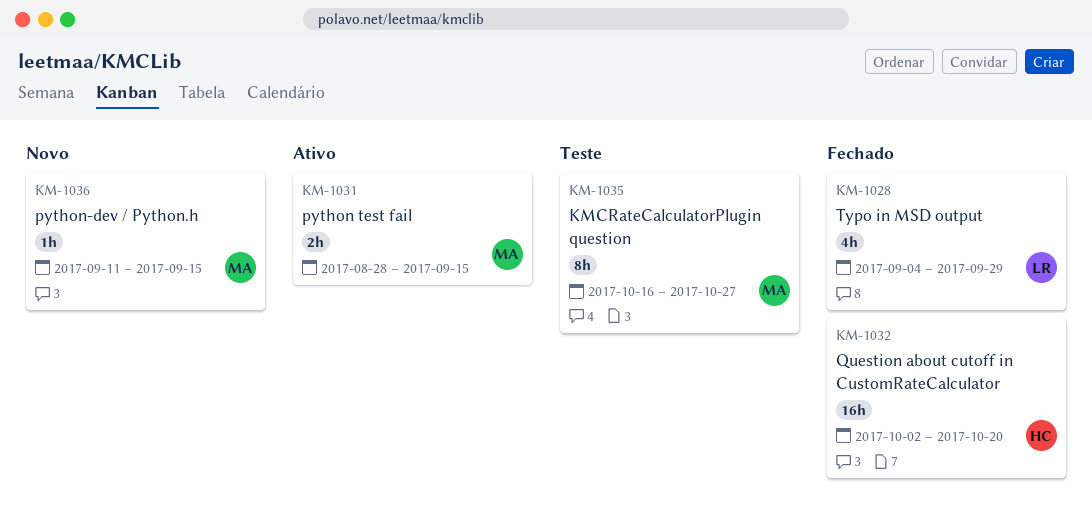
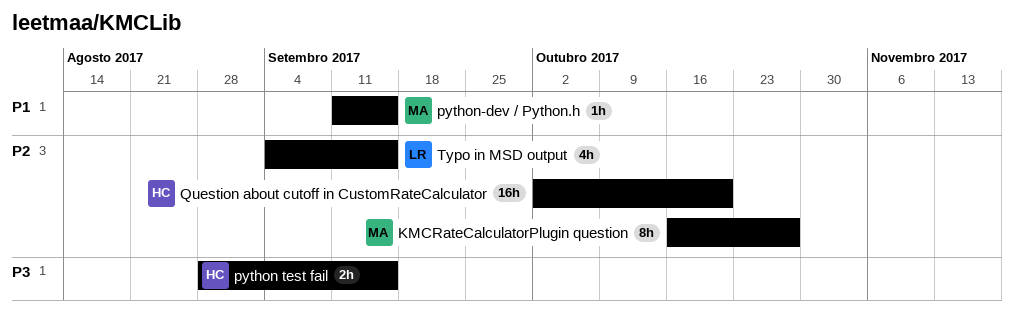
python test fail, owner: MA -> HC
Typo in MSD output, due: Sep 29 -> Sep 15

